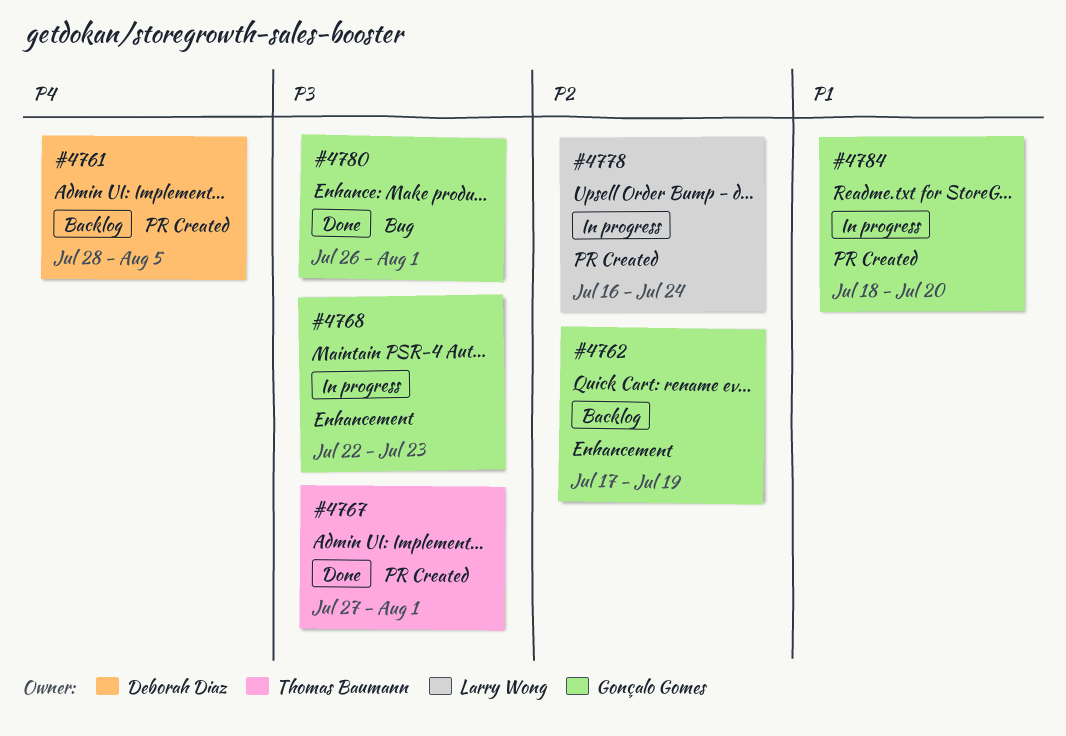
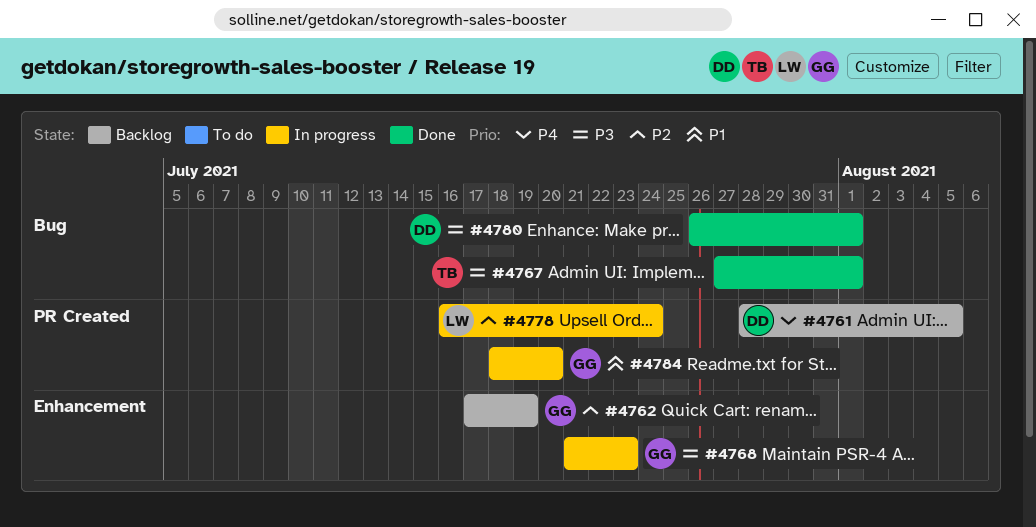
#4767, label: PR Created -> Bug
#4768, start: Jul 22 -> Jul 21
#4780, owner: Gonçalo Gomes -> Deborah Diaz

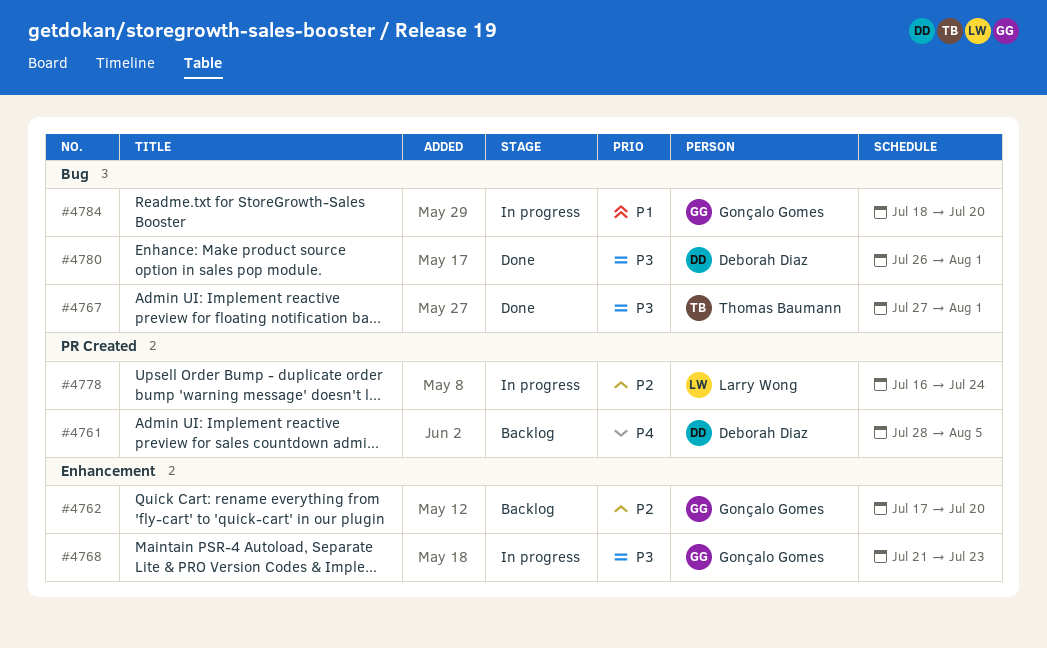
#4762, due: Jul 19 -> Jul 20
#4784, label: PR Created -> Bug

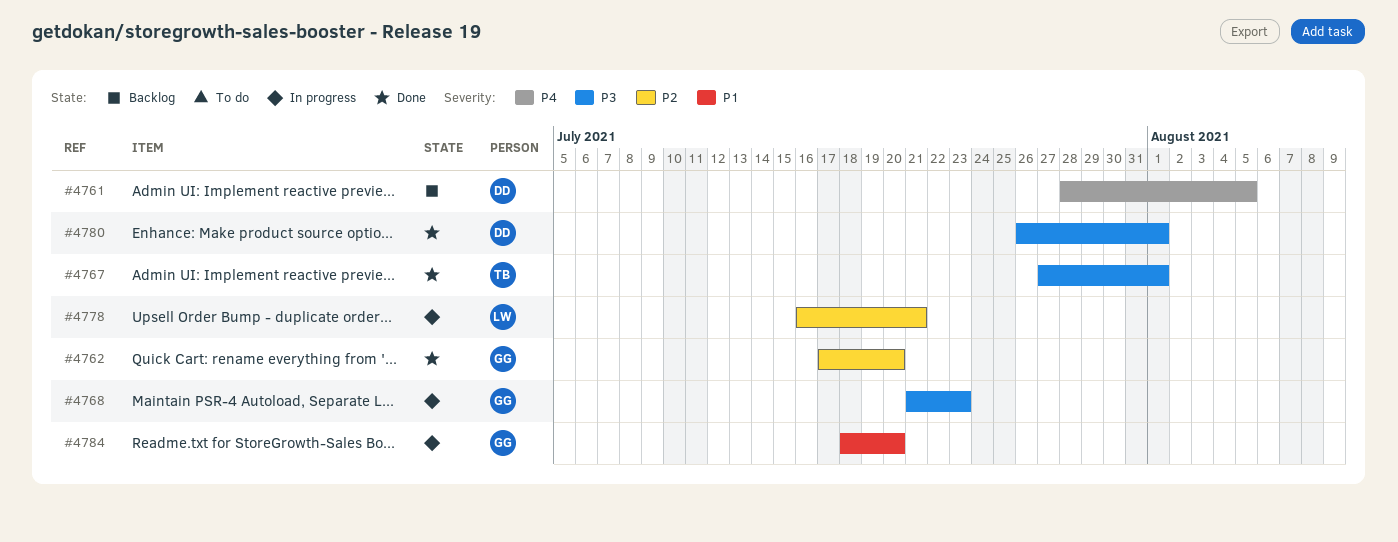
#4762, status: Backlog -> Done
#4778, due: Jul 24 -> Jul 21

